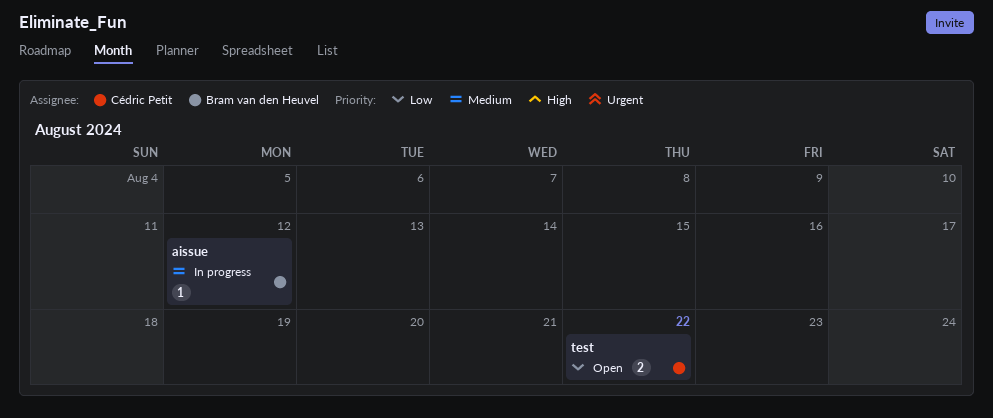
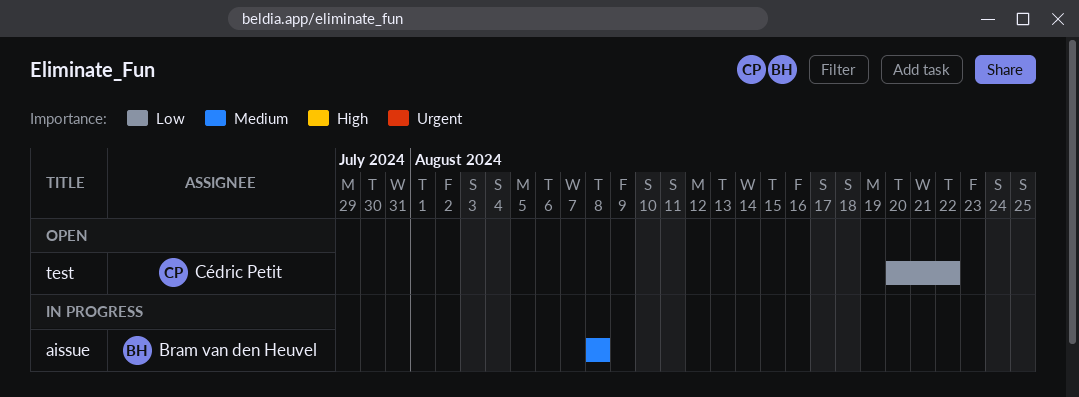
aissue, due: Aug 12 -> Aug 8

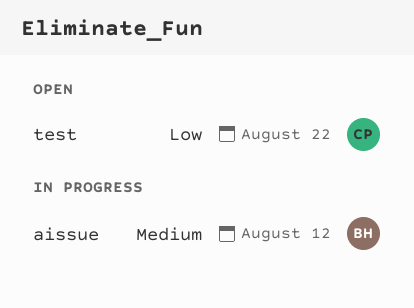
aissue, due: Aug 8 -> Aug 12

